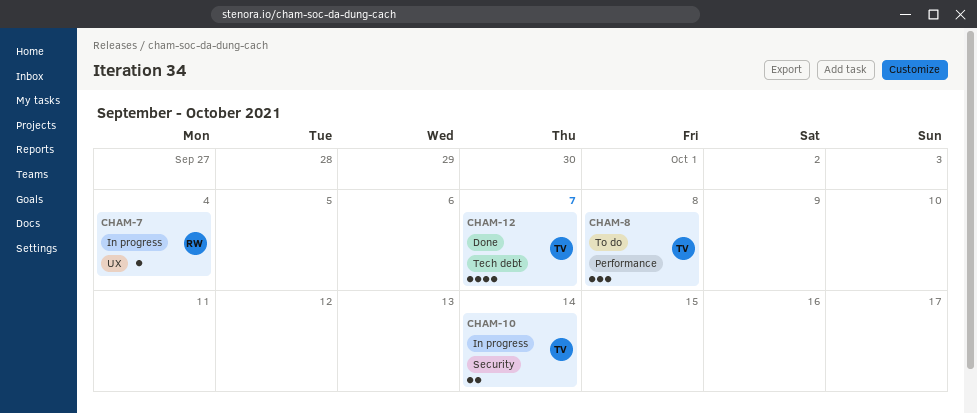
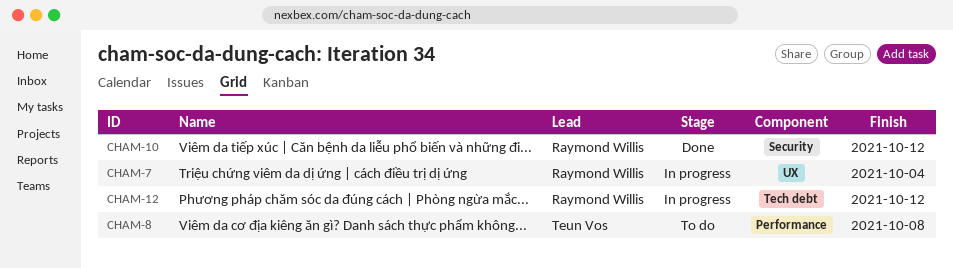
CHAM-10, status: In progress -> Done
CHAM-10, owner: Teun Vos -> Raymond Willis
CHAM-10, due: Oct 14 -> Oct 12
CHAM-12, status: Done -> In progress
CHAM-12, owner: Teun Vos -> Raymond Willis
CHAM-12, due: Oct 7 -> Oct 12

